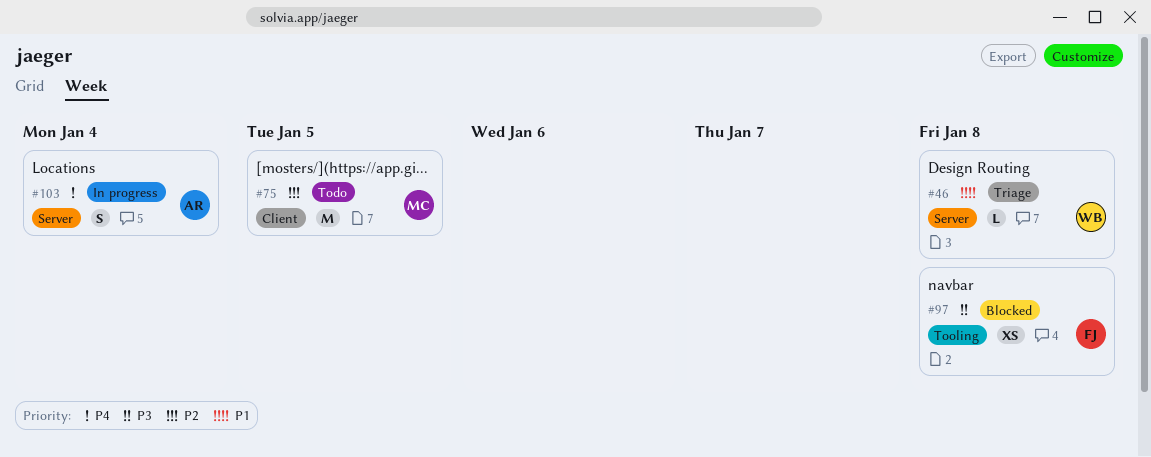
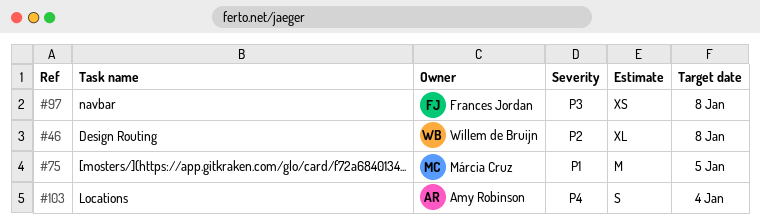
#46, priority: P1 -> P2
#46, estimate: L -> XL
#75, priority: P2 -> P1

